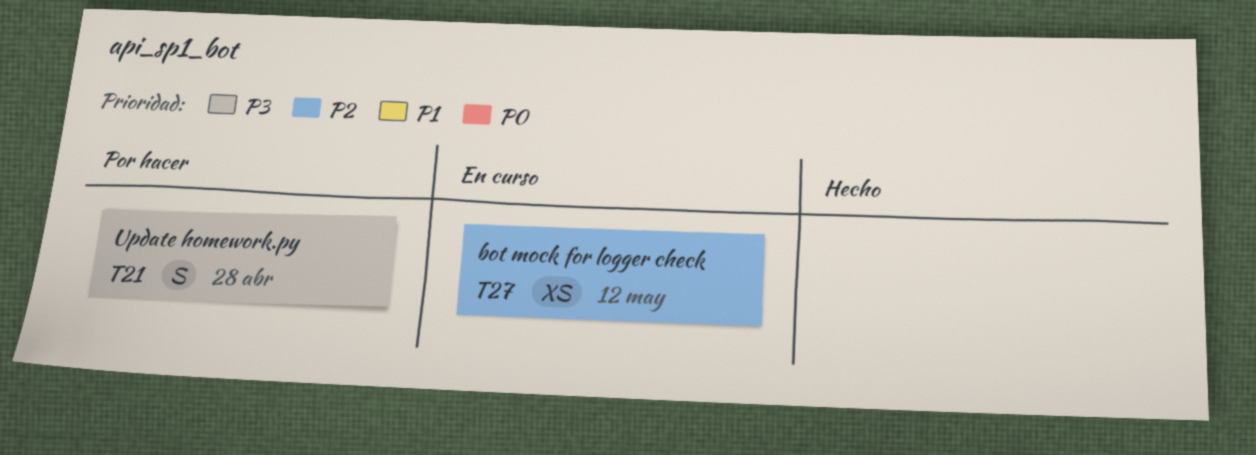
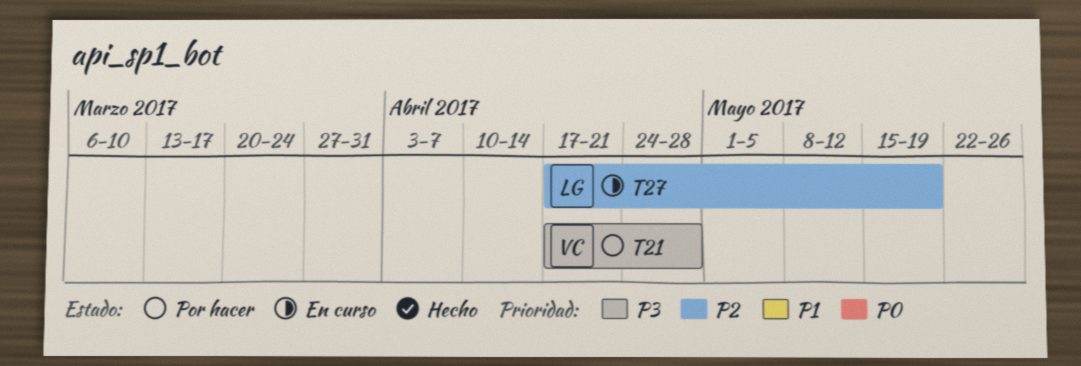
T27, due: May 12 -> May 19

